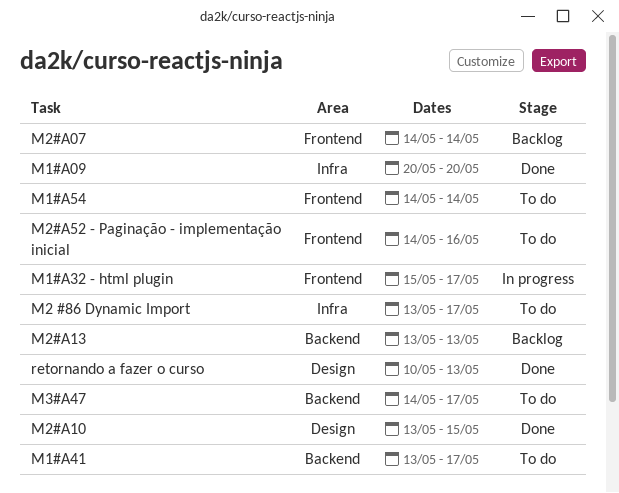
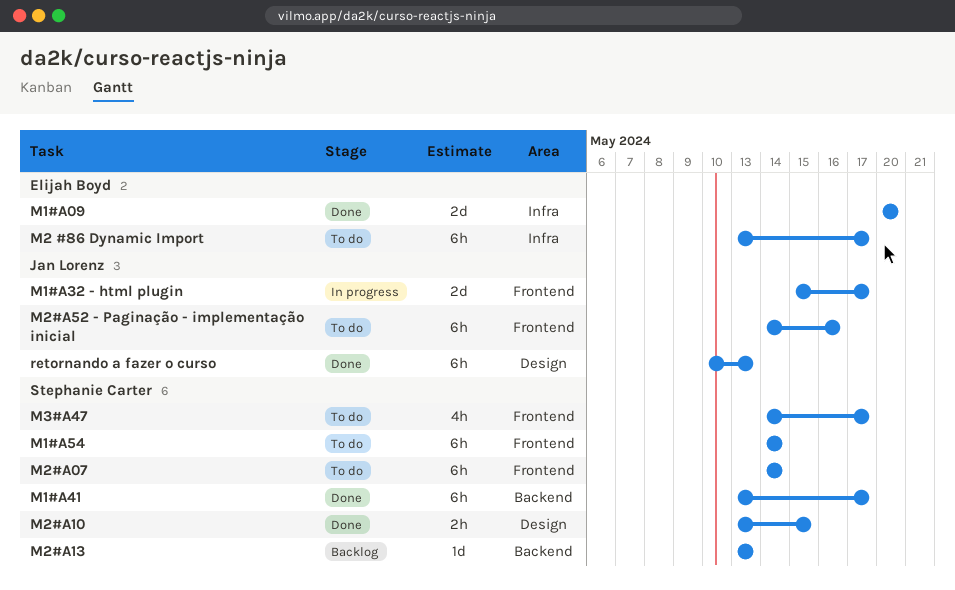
M1#A41, status: To do -> Done
M2#A07, status: Backlog -> To do
M3#A47, label: Backend -> Frontend

